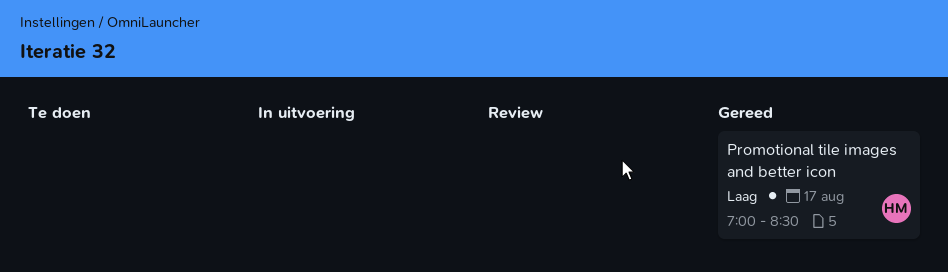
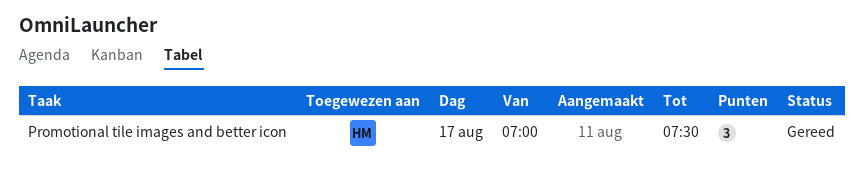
Promotional tile images and better icon, estimate: 1 -> 3
Promotional tile images and better icon, ends: 08:30 -> 07:30

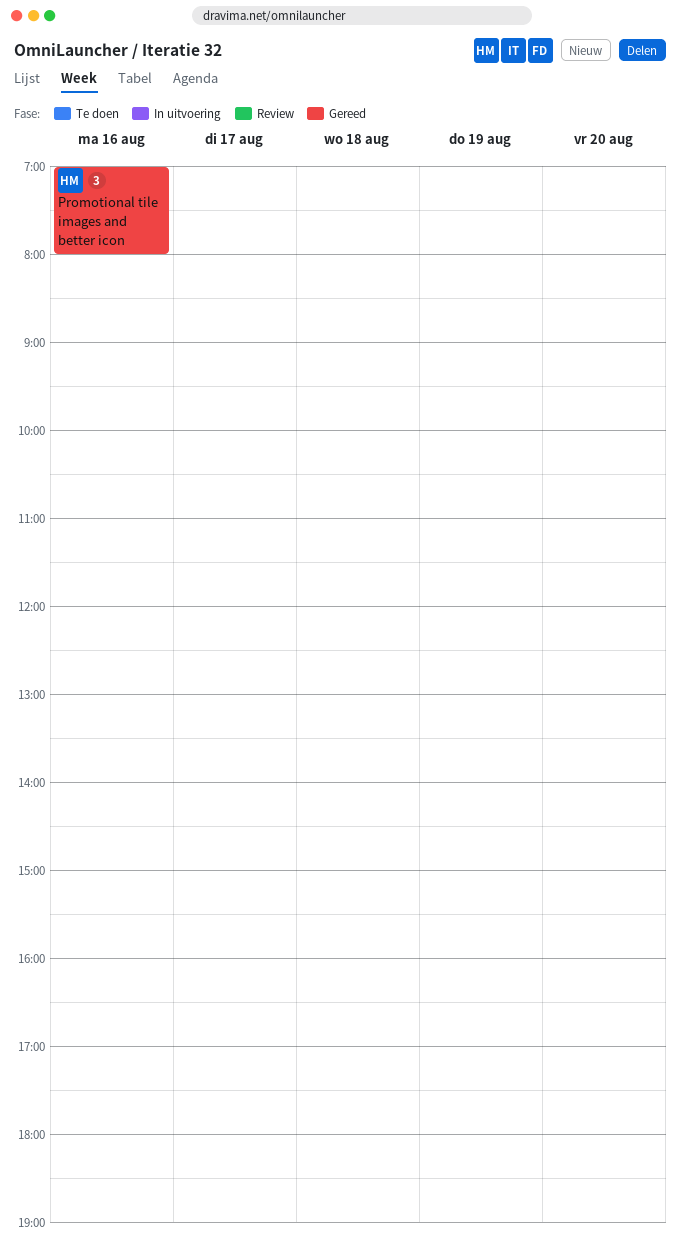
Promotional tile images and better icon, day: Aug 17 -> Aug 16
Promotional tile images and better icon, ends: 07:30 -> 08:00

